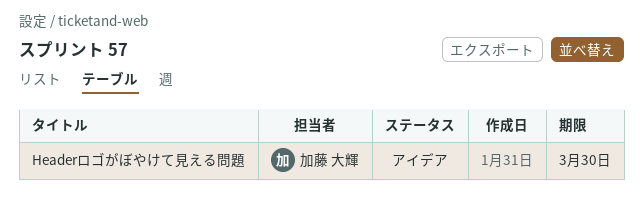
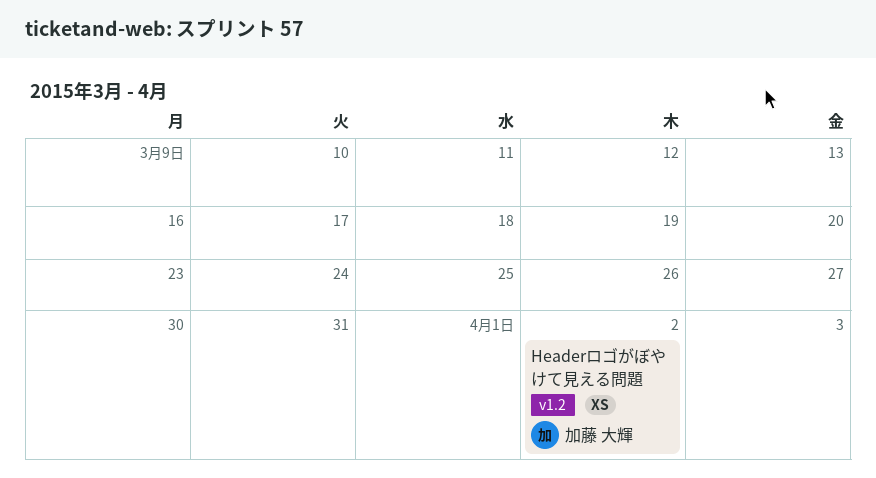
Headerロゴがぼやけて見える問題, due: Mar 30 -> Apr 2

